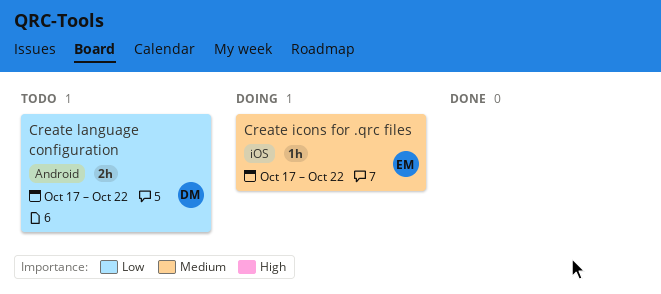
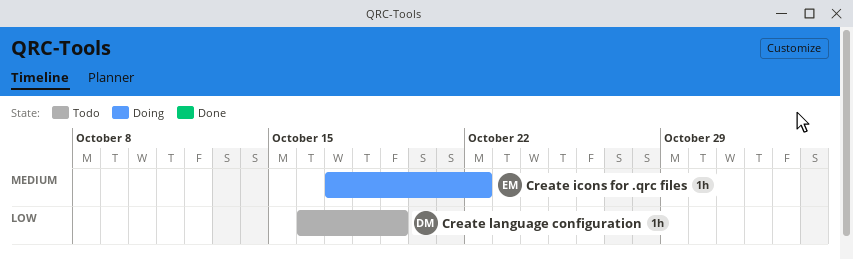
Create language configuration, estimate: 2h -> 1h
Create language configuration, start: Oct 17 -> Oct 16
Create language configuration, due: Oct 22 -> Oct 19

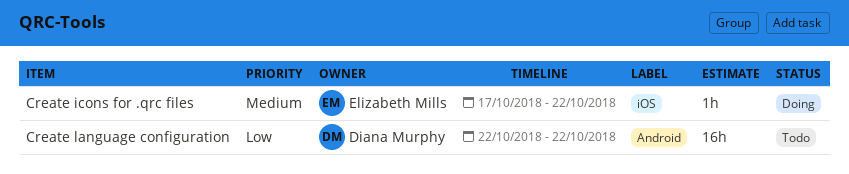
Create language configuration, estimate: 1h -> 16h
Create language configuration, start: Oct 16 -> Oct 22
Create language configuration, due: Oct 19 -> Oct 22

